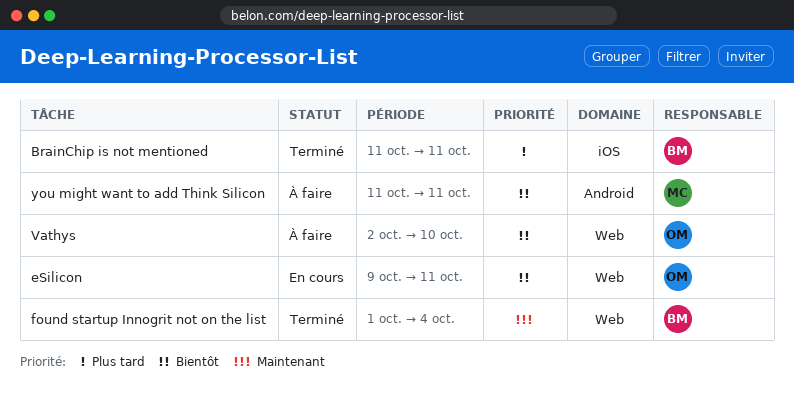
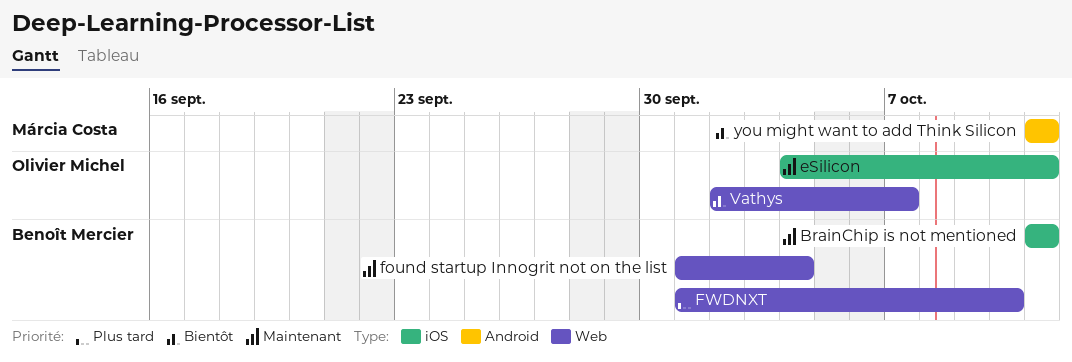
BrainChip is not mentioned, priority: Plus tard -> Maintenant
eSilicon, priority: Bientôt -> Maintenant
eSilicon, label: Web -> iOS
eSilicon, start: Oct 9 -> Oct 4
FWDNXT: none -> present
Vathys, due: Oct 10 -> Oct 7

